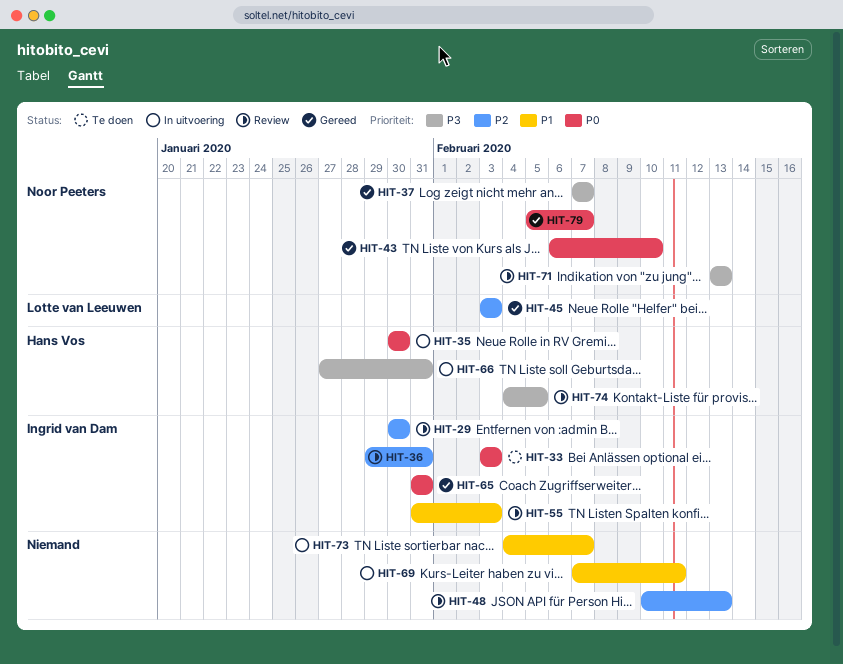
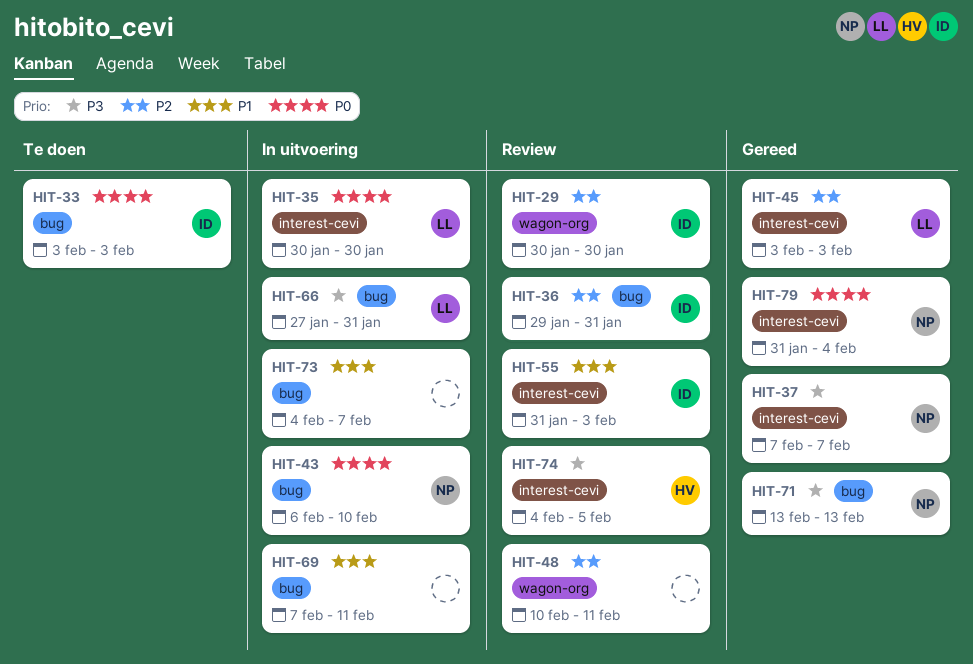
HIT-35, owner: Hans Vos -> Lotte van Leeuwen
HIT-43, status: Gereed -> In uitvoering
HIT-48, due: Feb 13 -> Feb 11
HIT-65: present -> none
HIT-66, owner: Hans Vos -> Lotte van Leeuwen
HIT-71, status: Review -> Gereed
HIT-79, start: Feb 5 -> Jan 31
HIT-79, due: Feb 7 -> Feb 4

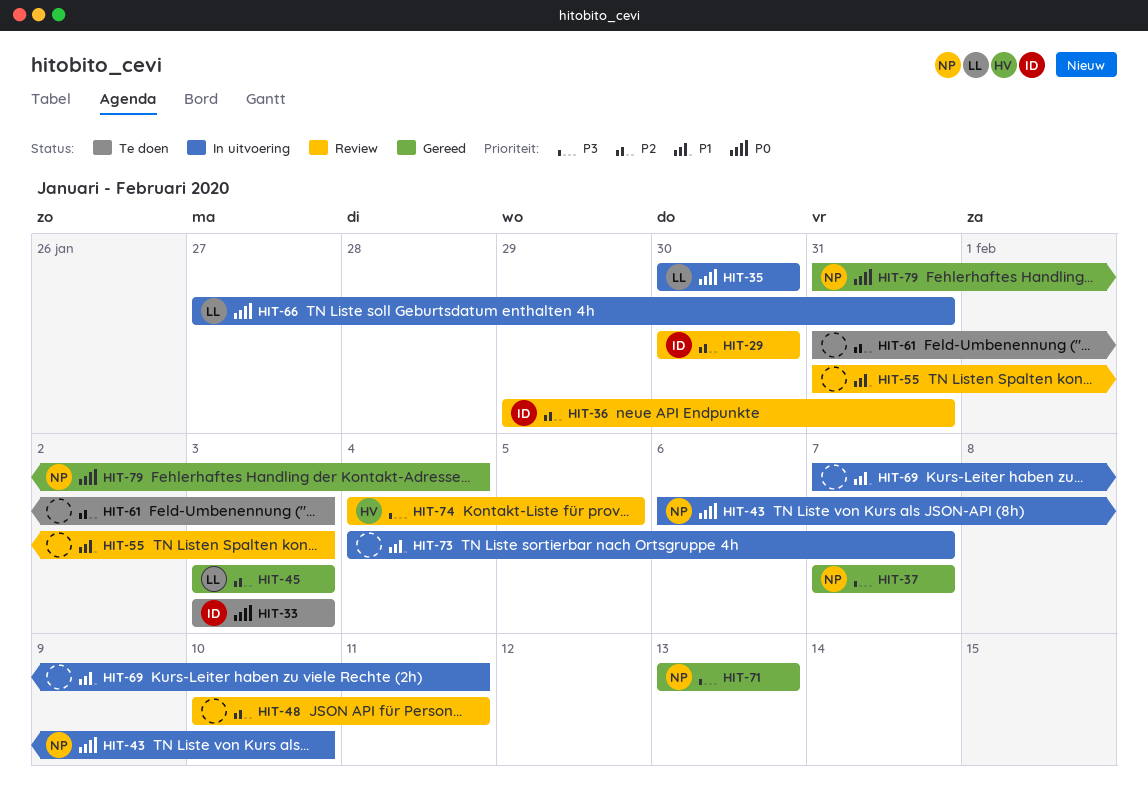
HIT-55, owner: ID -> none
HIT-61: none -> present
HIT-66, priority: P3 -> P0

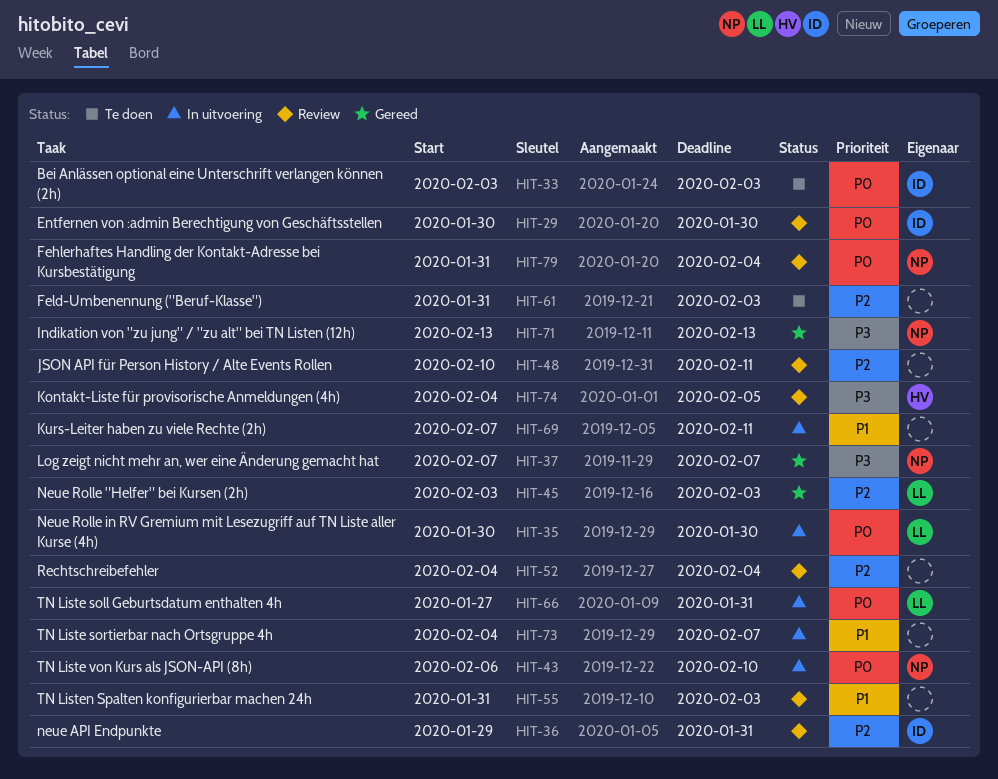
HIT-29, priority: P2 -> P0
HIT-52: none -> present
HIT-79, status: Gereed -> Review

